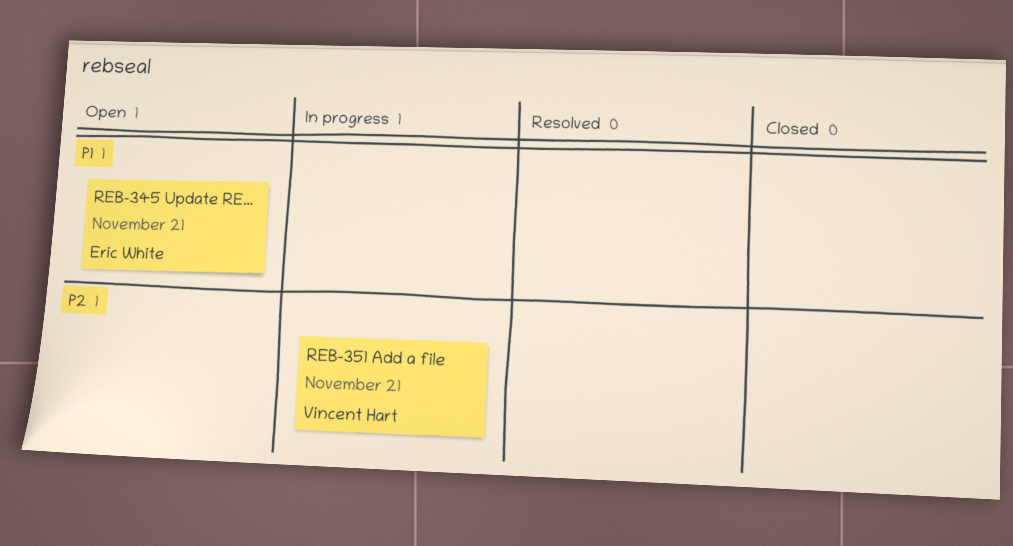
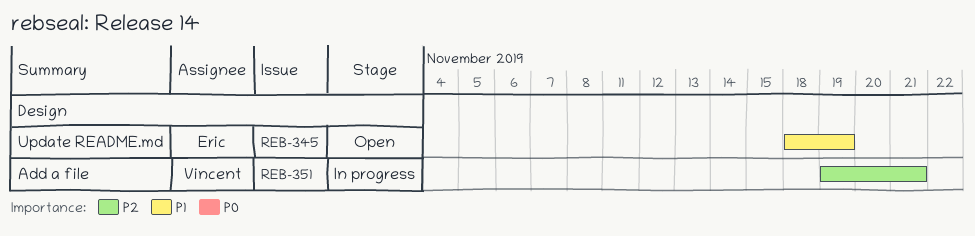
REB-345, due: Nov 21 -> Nov 19

